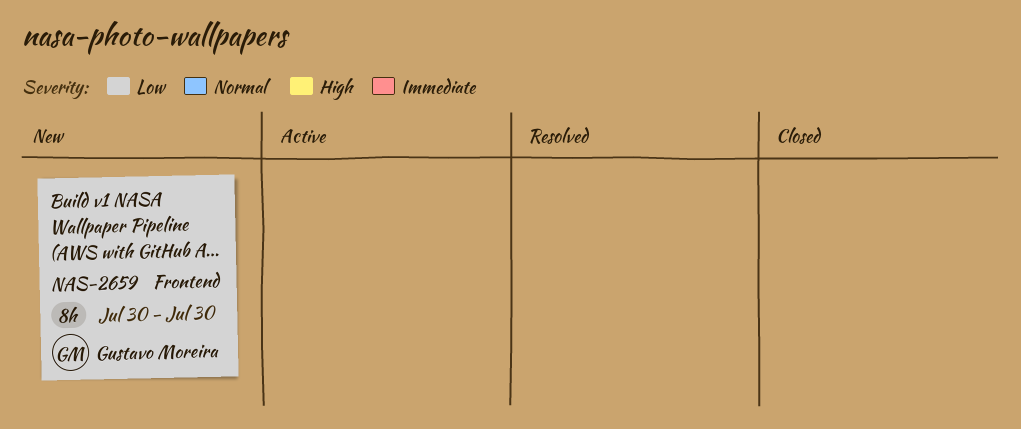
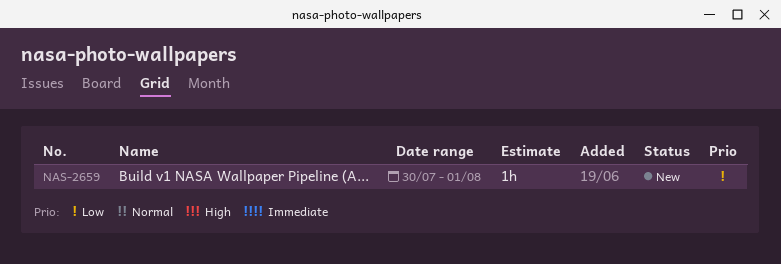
NAS-2659, estimate: 8h -> 1h
NAS-2659, due: Jul 30 -> Aug 1

